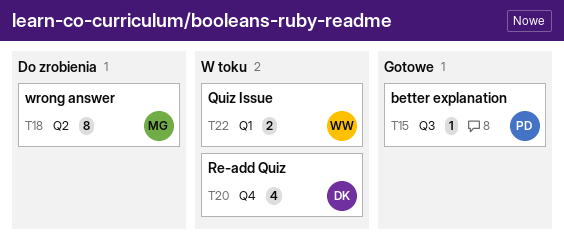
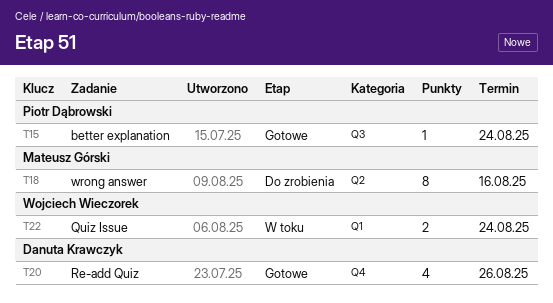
T20, status: W toku -> Gotowe

